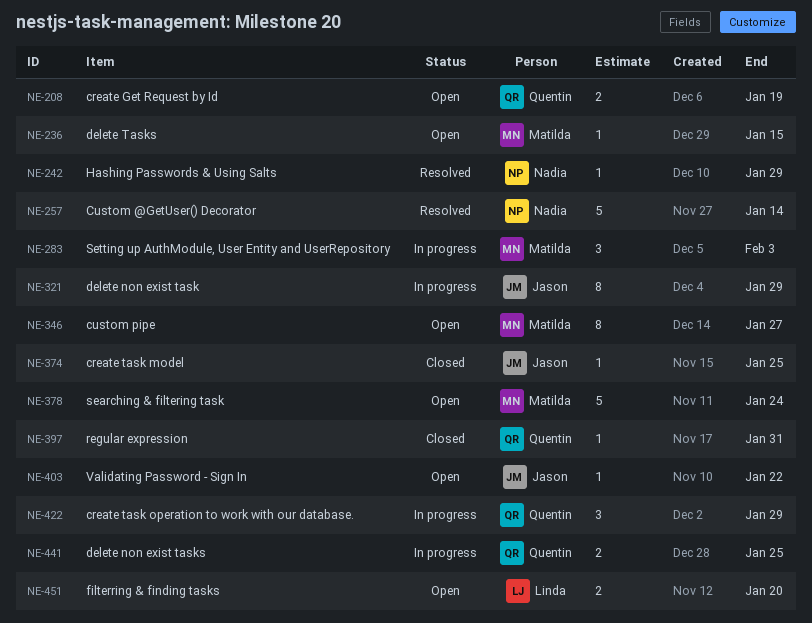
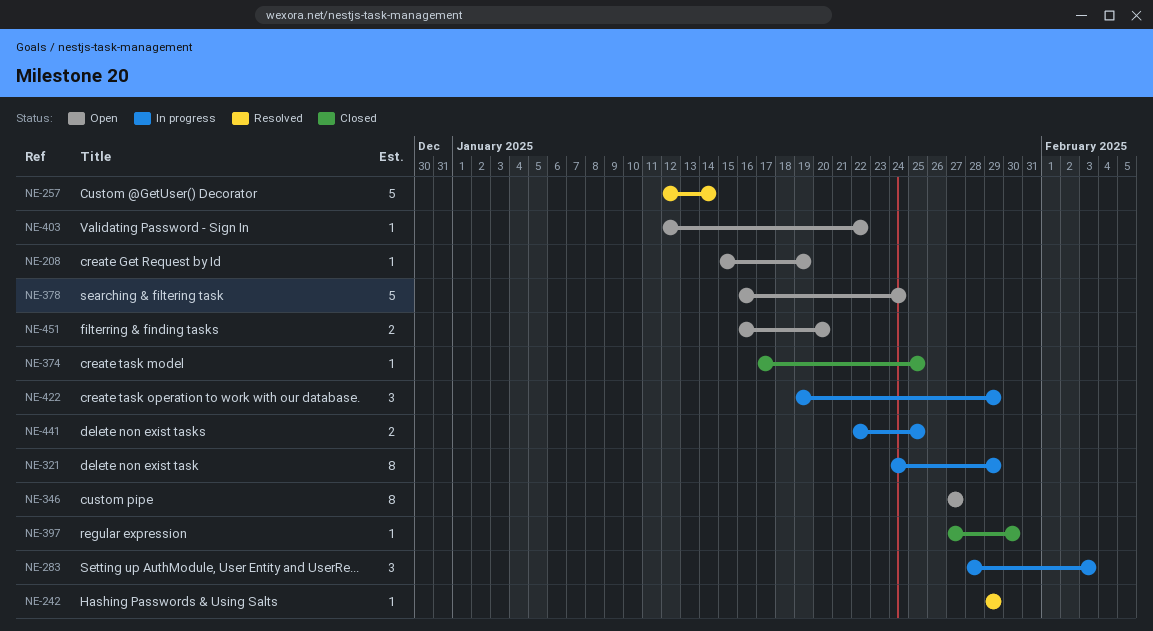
NE-208, estimate: 2 -> 1
NE-236: present -> none
NE-397, due: Jan 31 -> Jan 30

